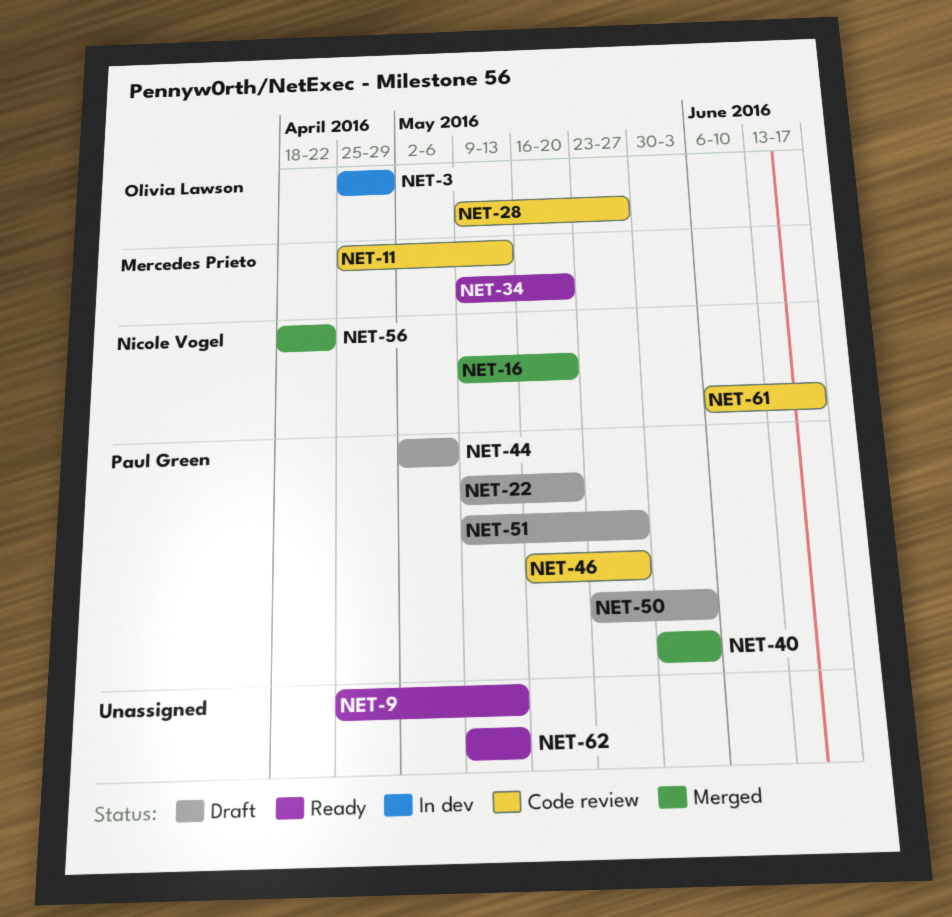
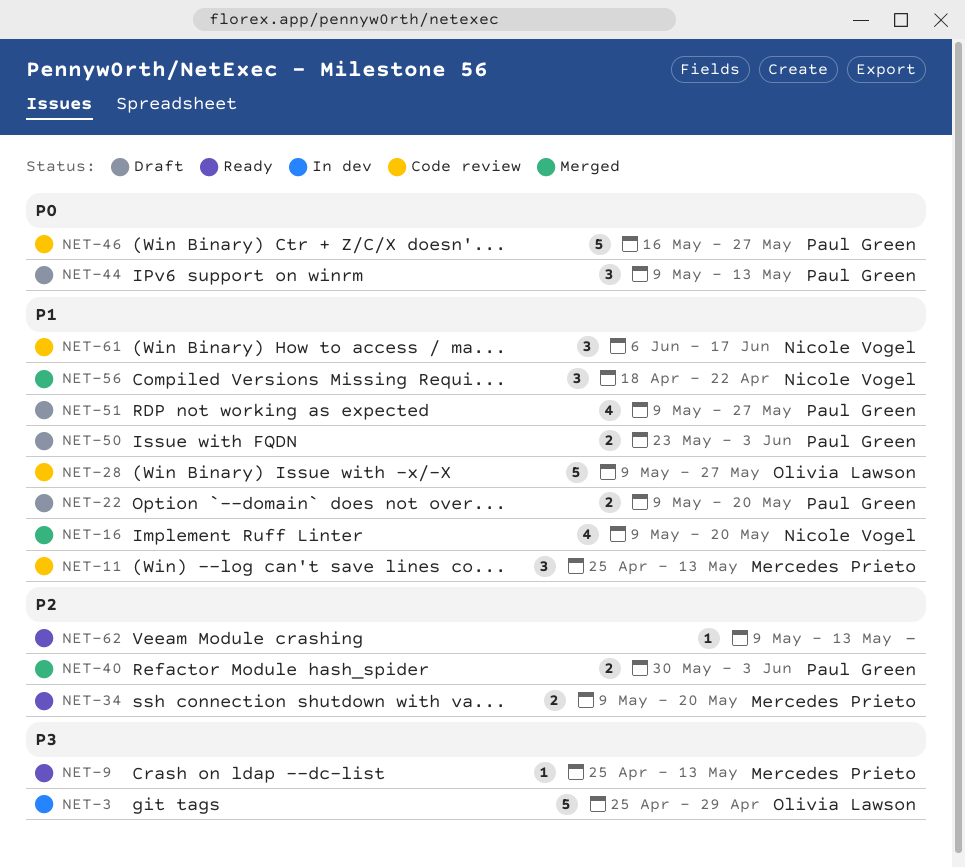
NET-9, owner: none -> Mercedes Prieto
NET-44, start: May 2 -> May 9
NET-44, due: May 6 -> May 13

